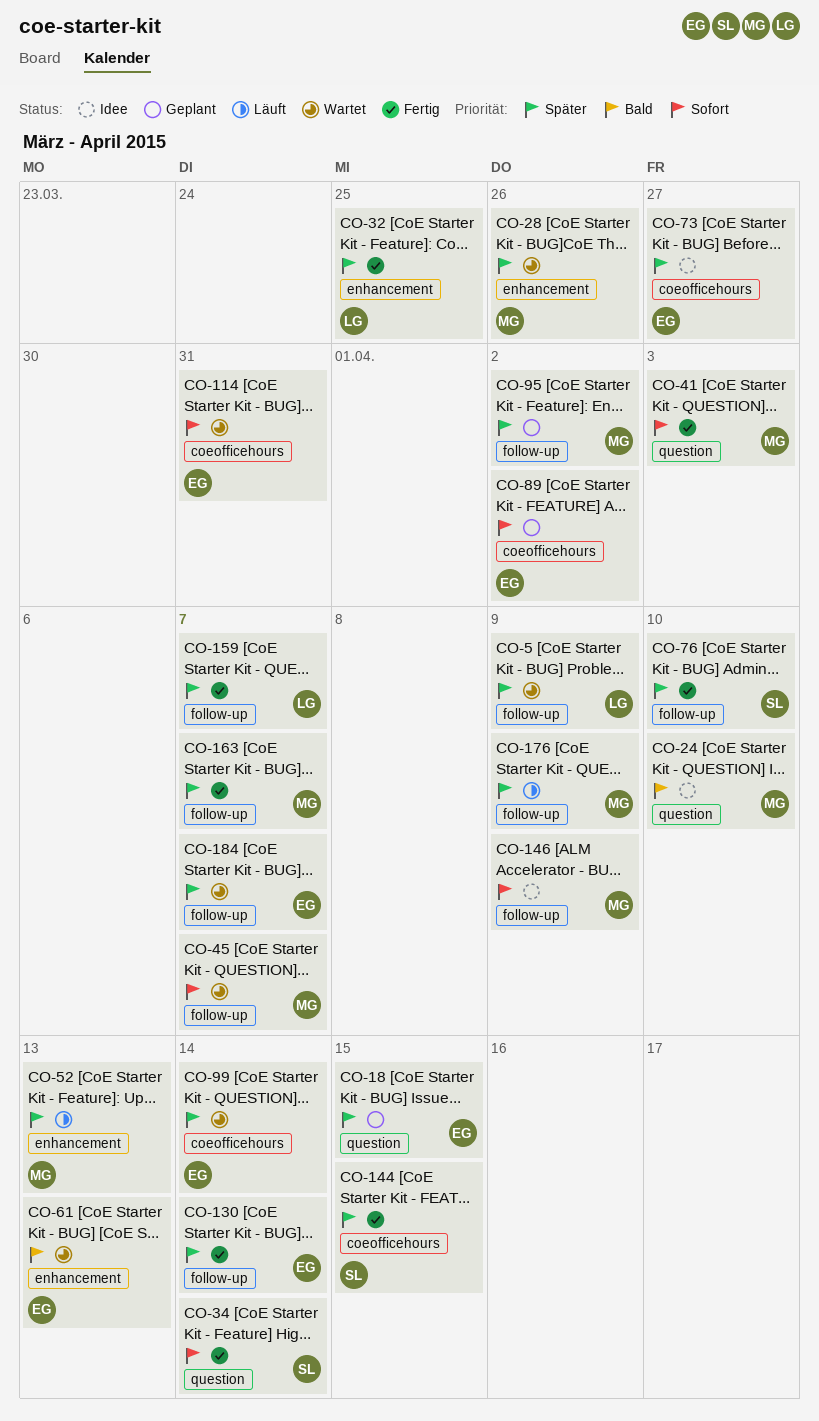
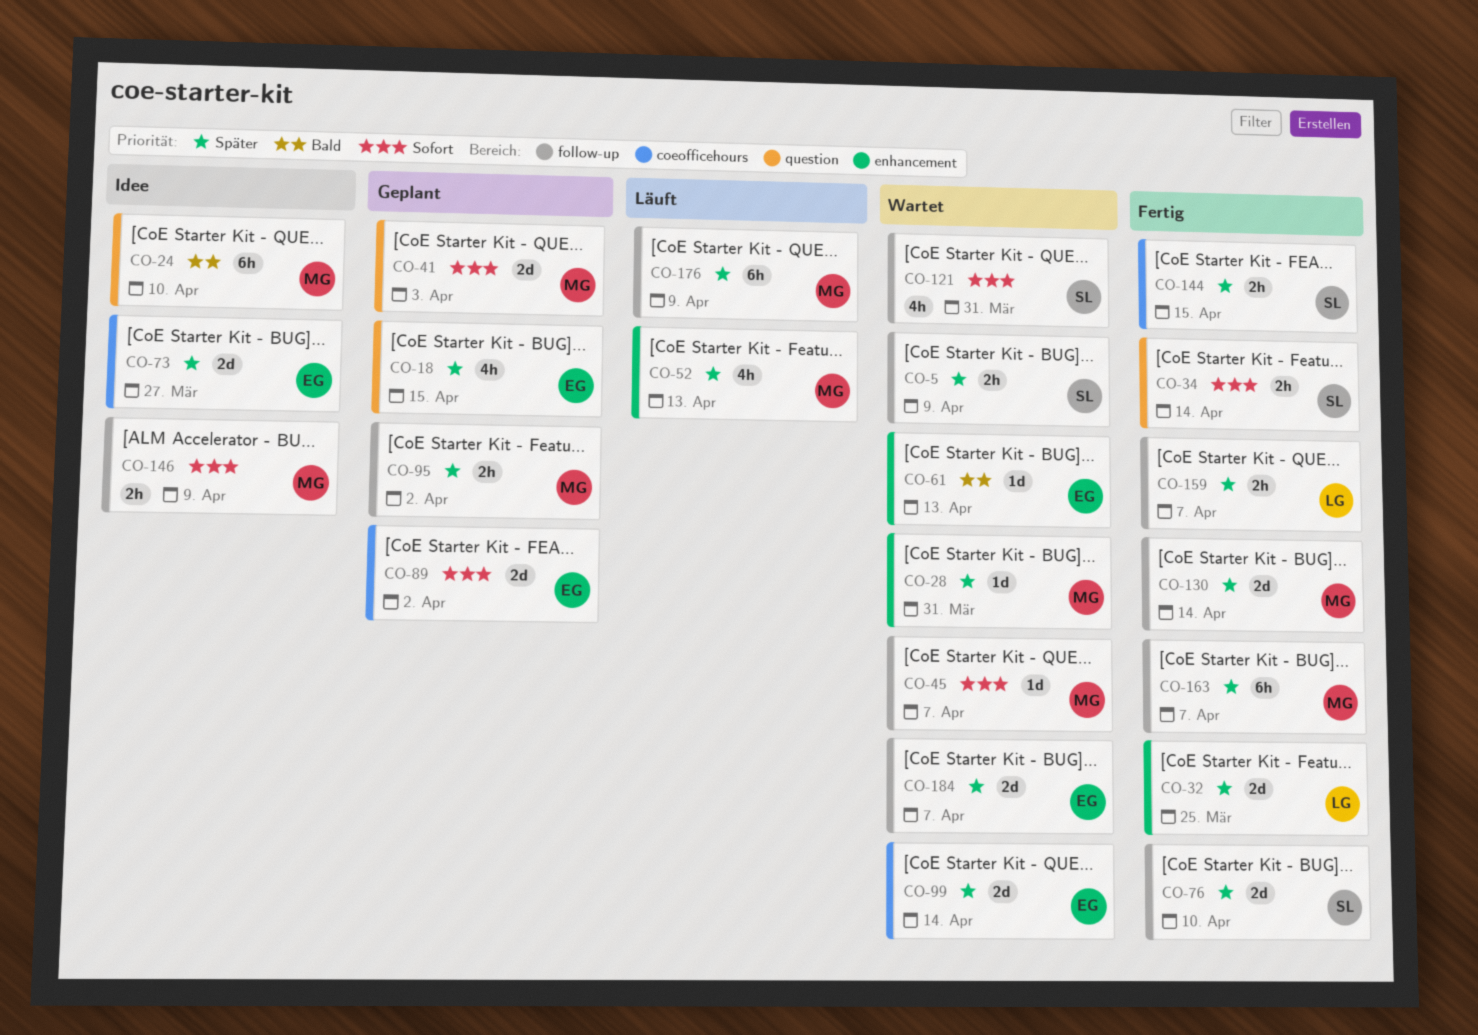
CO-5, owner: LG -> SL
CO-28, due: Mar 26 -> Mar 31
CO-41, status: Fertig -> Geplant
CO-114: present -> none
CO-121: none -> present
CO-130, owner: EG -> MG

